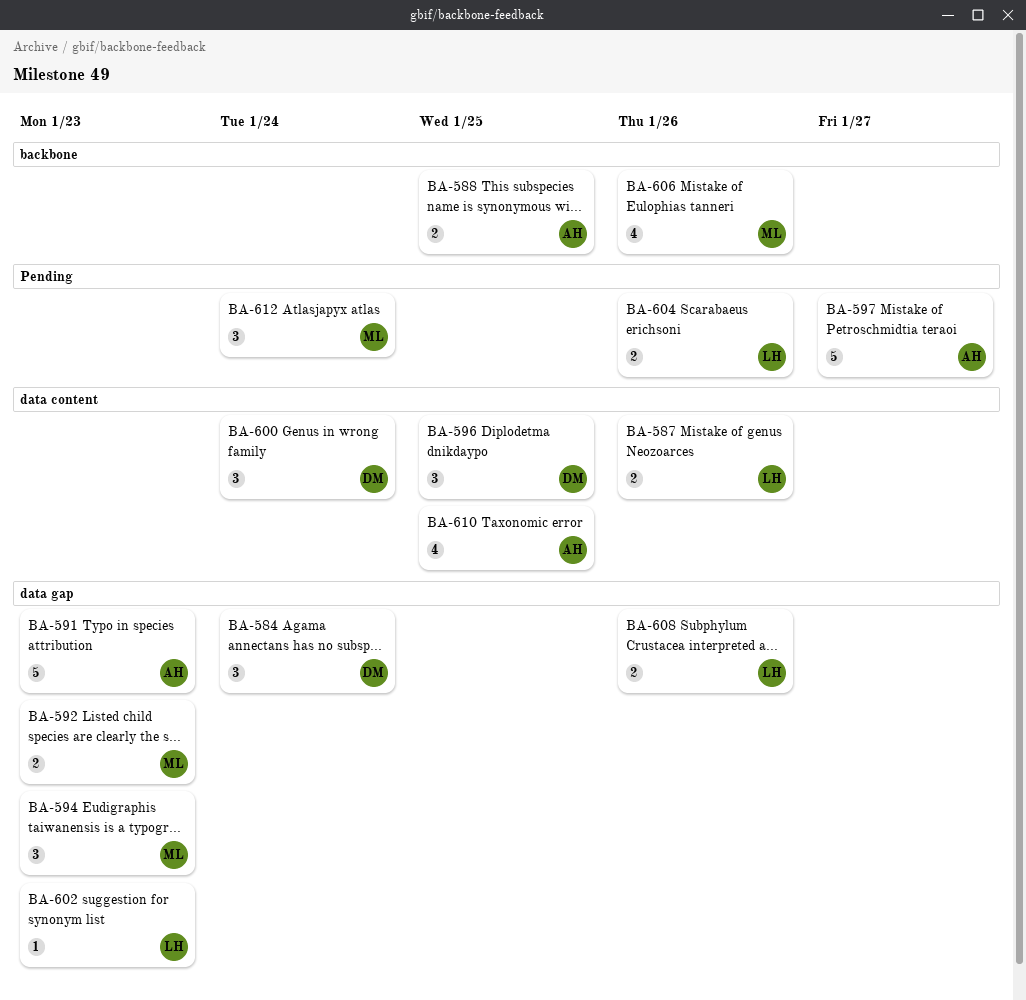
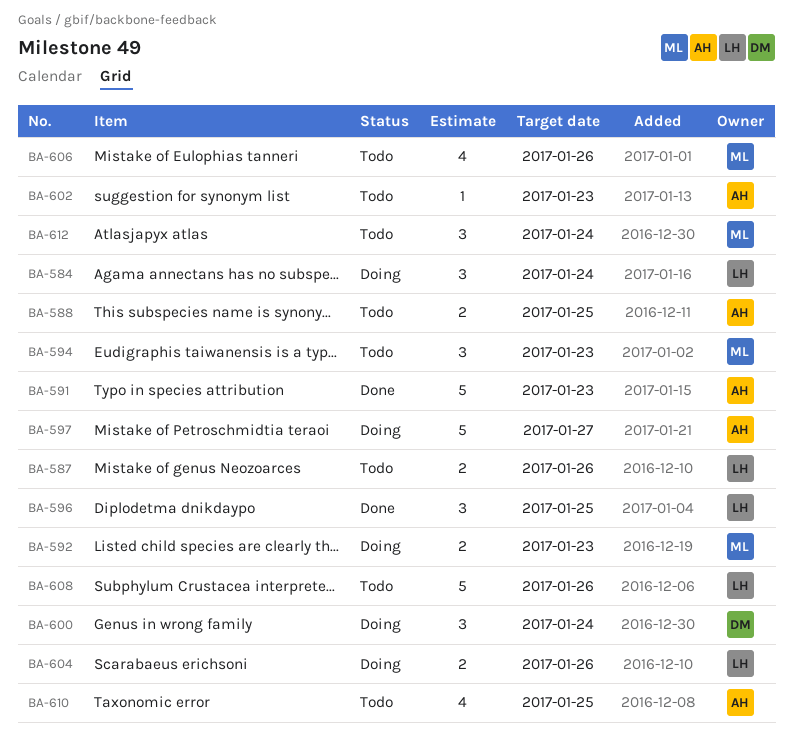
BA-584, owner: DM -> LH
BA-596, owner: DM -> LH
BA-602, owner: LH -> AH
BA-608, estimate: 2 -> 5

